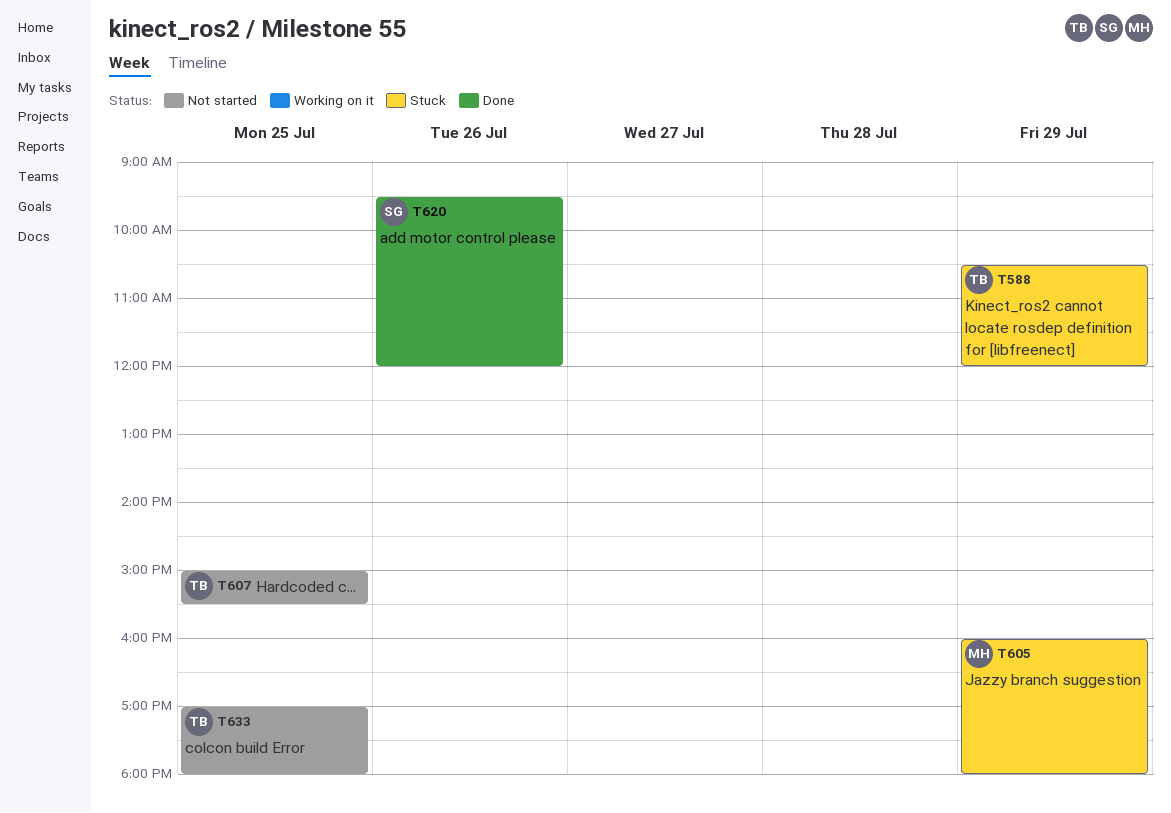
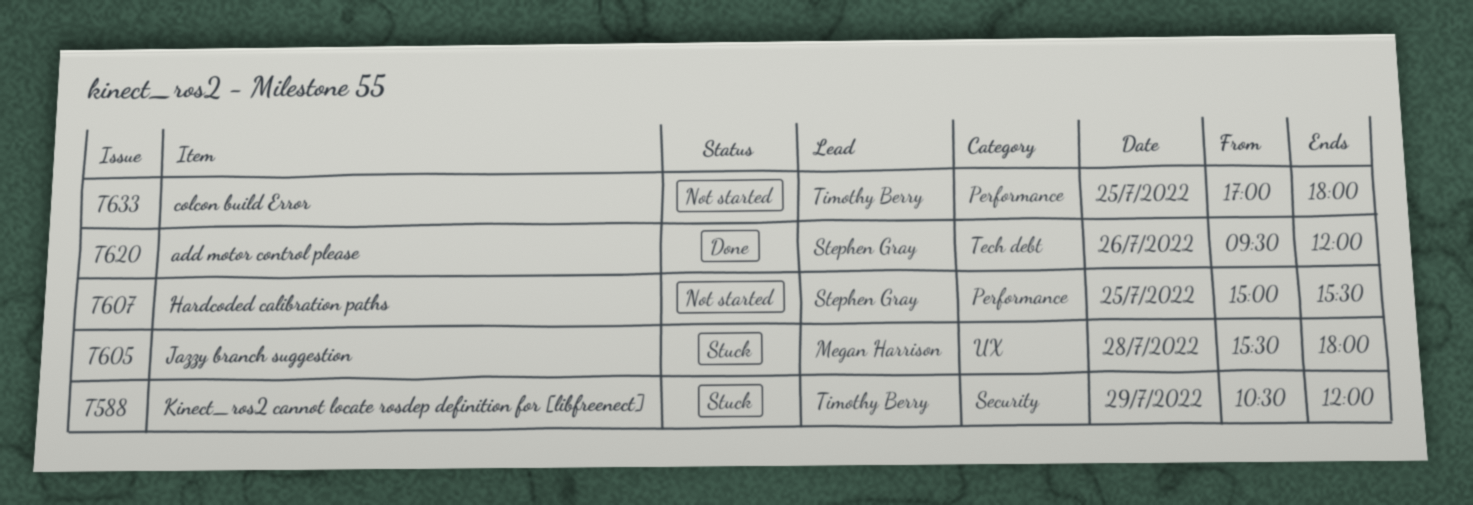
T605, day: Jul 29 -> Jul 28
T605, begins: 16:00 -> 15:30
T607, owner: Timothy Berry -> Stephen Gray

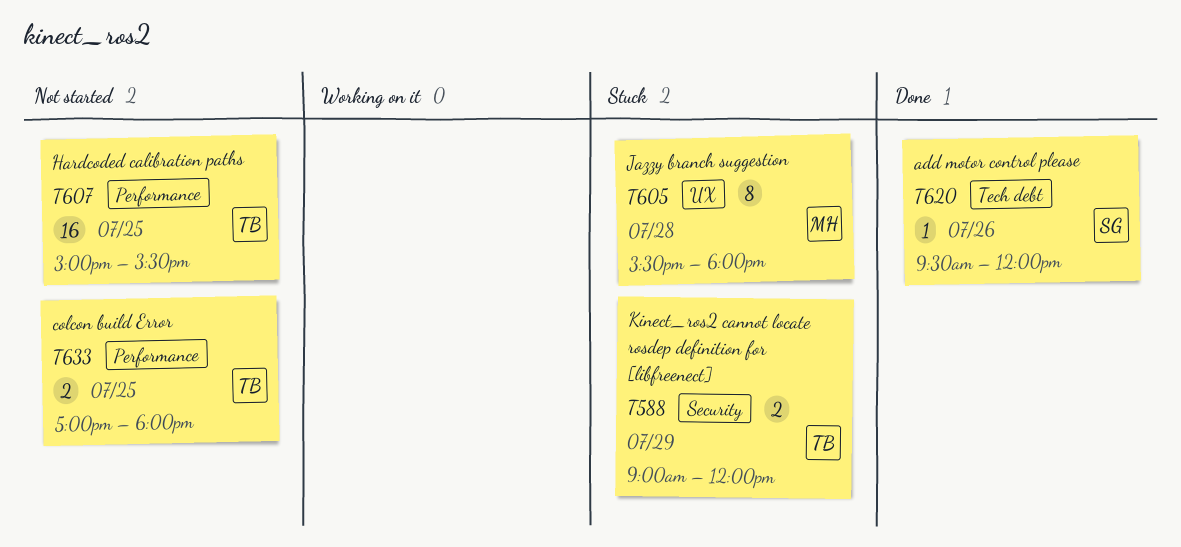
T588, begins: 10:30 -> 09:00
T607, owner: Stephen Gray -> Timothy Berry

